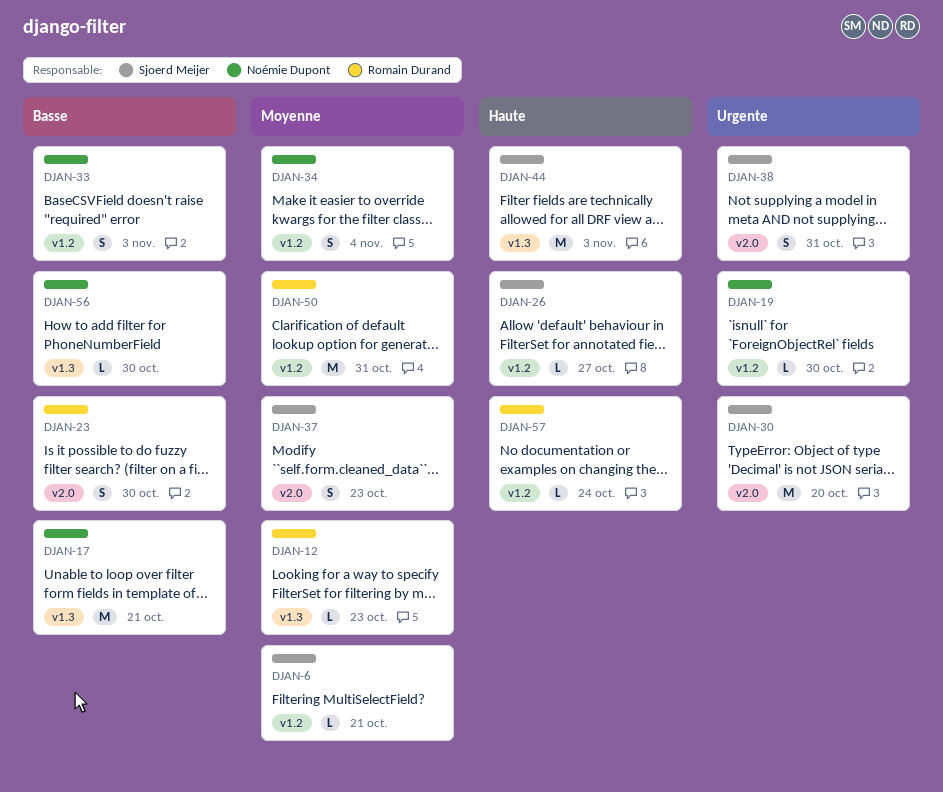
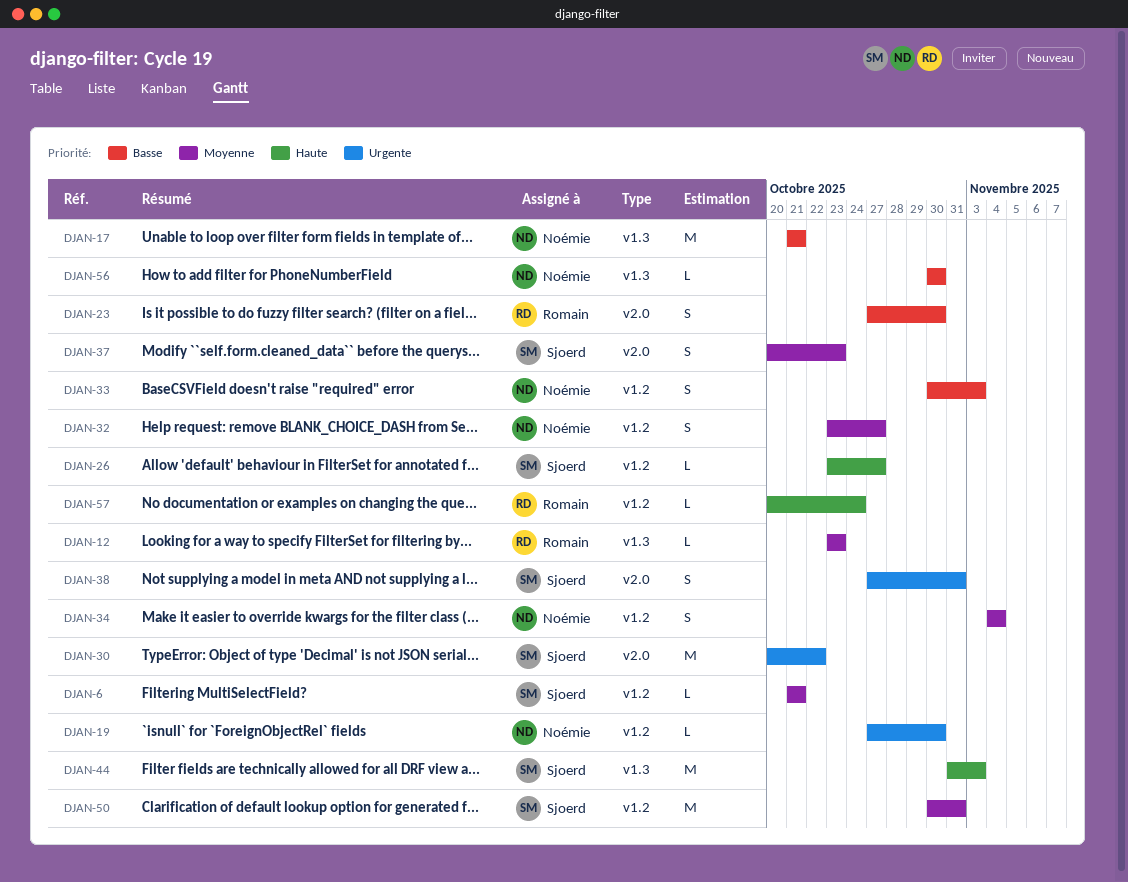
DJAN-30, due: Oct 20 -> Oct 22
DJAN-32: none -> present
DJAN-50, owner: Romain Durand -> Sjoerd Meijer

